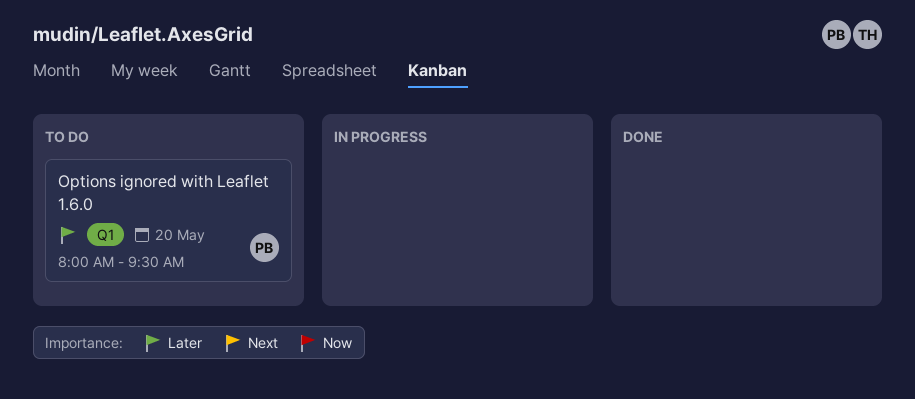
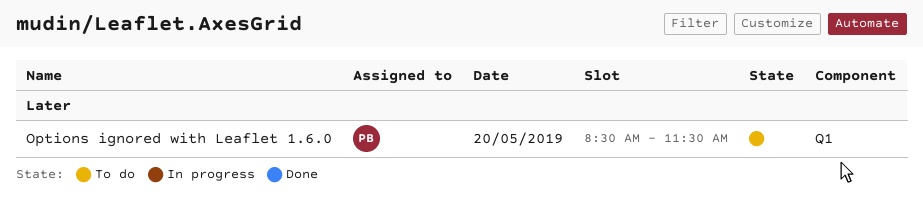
Options ignored with Leaflet 1.6.0, begins: 08:00 -> 08:30
Options ignored with Leaflet 1.6.0, ends: 09:30 -> 11:30

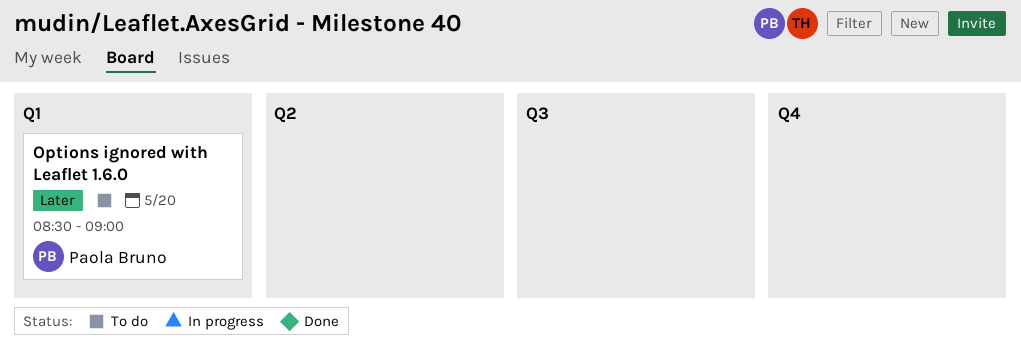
Options ignored with Leaflet 1.6.0, ends: 11:30 -> 09:00

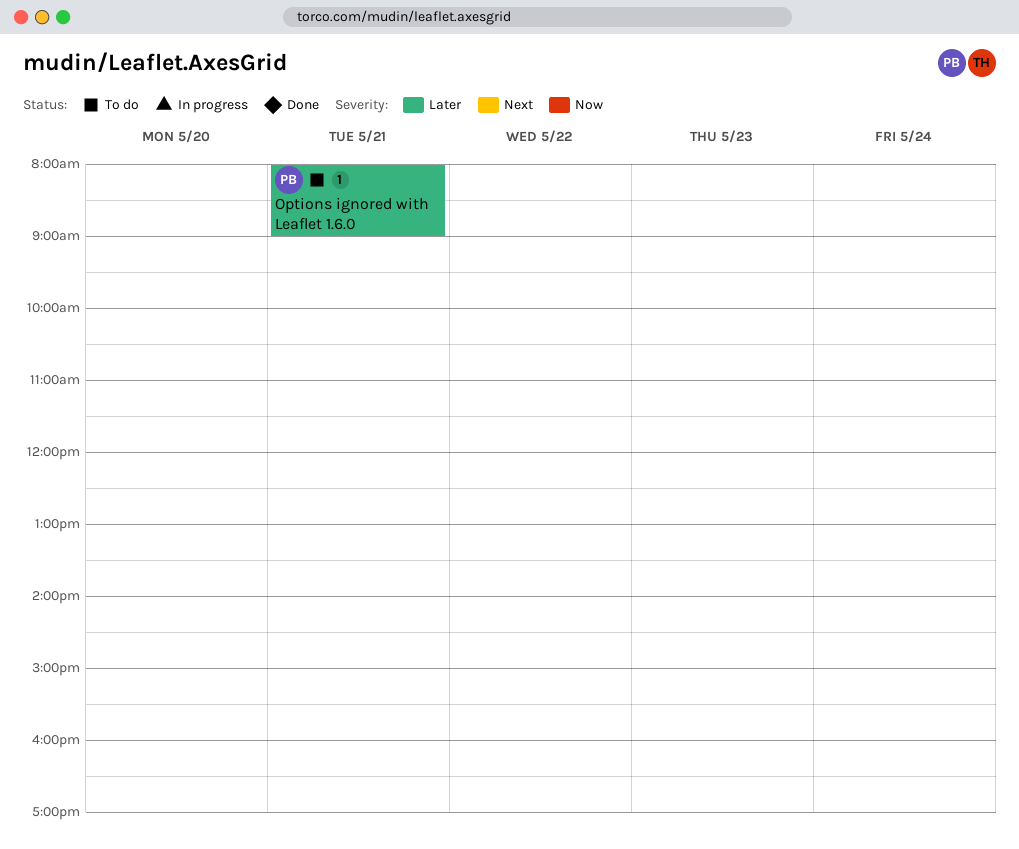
Options ignored with Leaflet 1.6.0, day: May 20 -> May 21
Options ignored with Leaflet 1.6.0, begins: 08:30 -> 08:00

